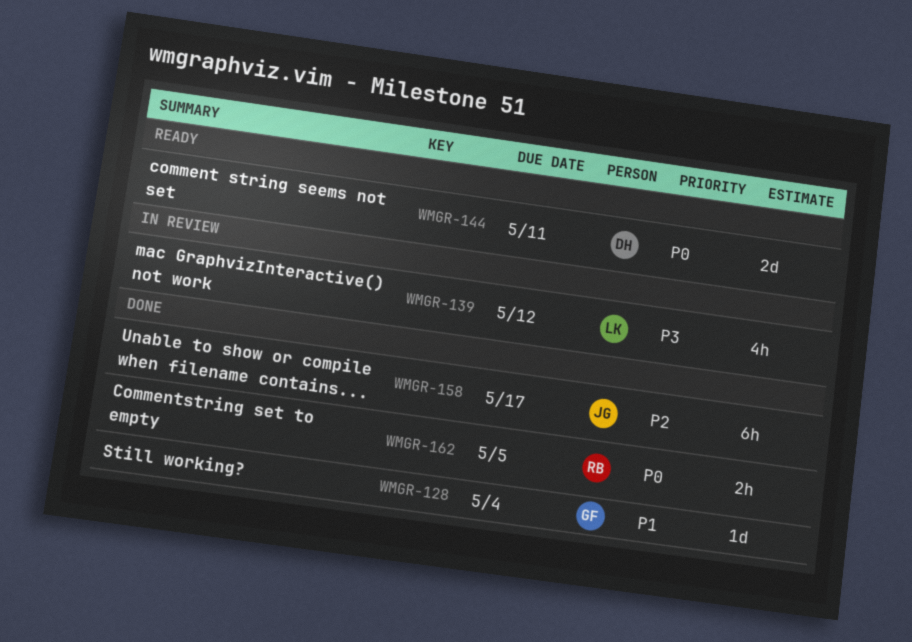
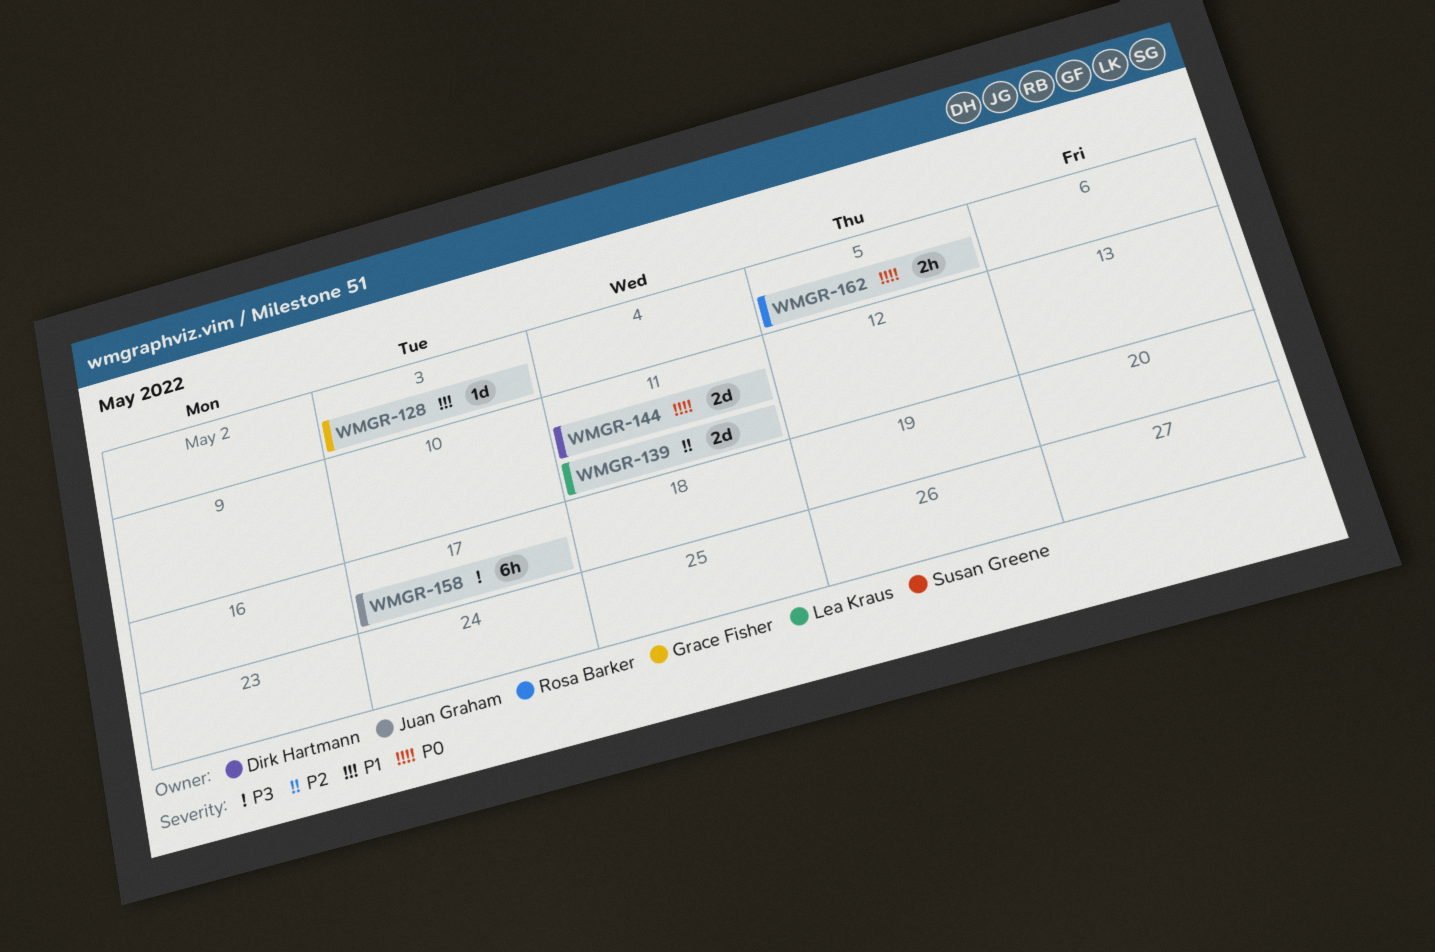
WMGR-128, due: May 4 -> May 3
WMGR-139, priority: P3 -> P2
WMGR-139, estimate: 4h -> 2d
WMGR-139, due: May 12 -> May 11
WMGR-158, priority: P2 -> P3

